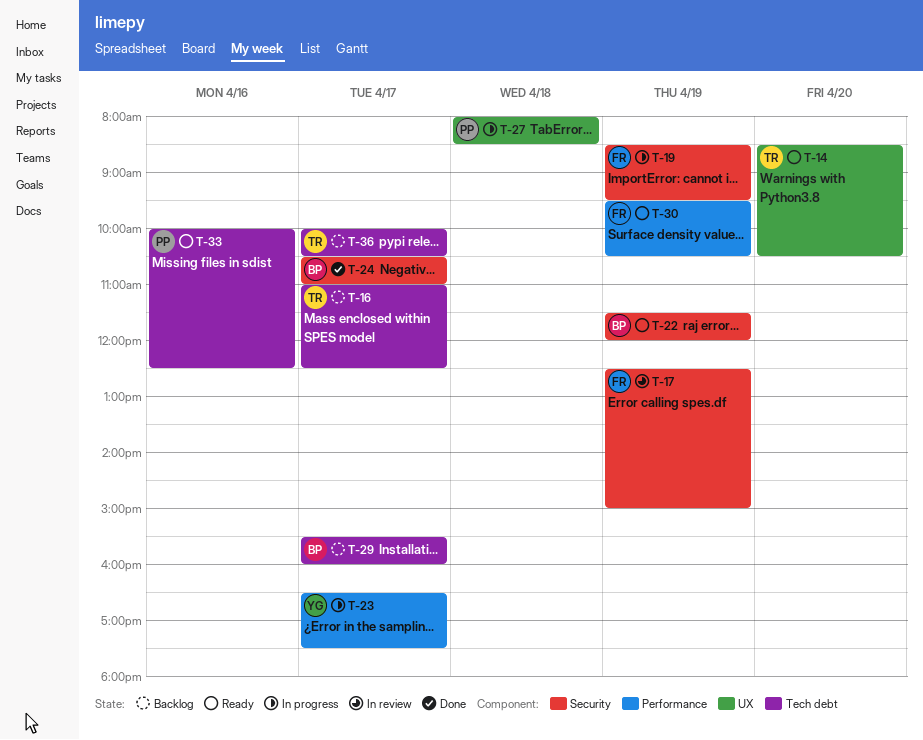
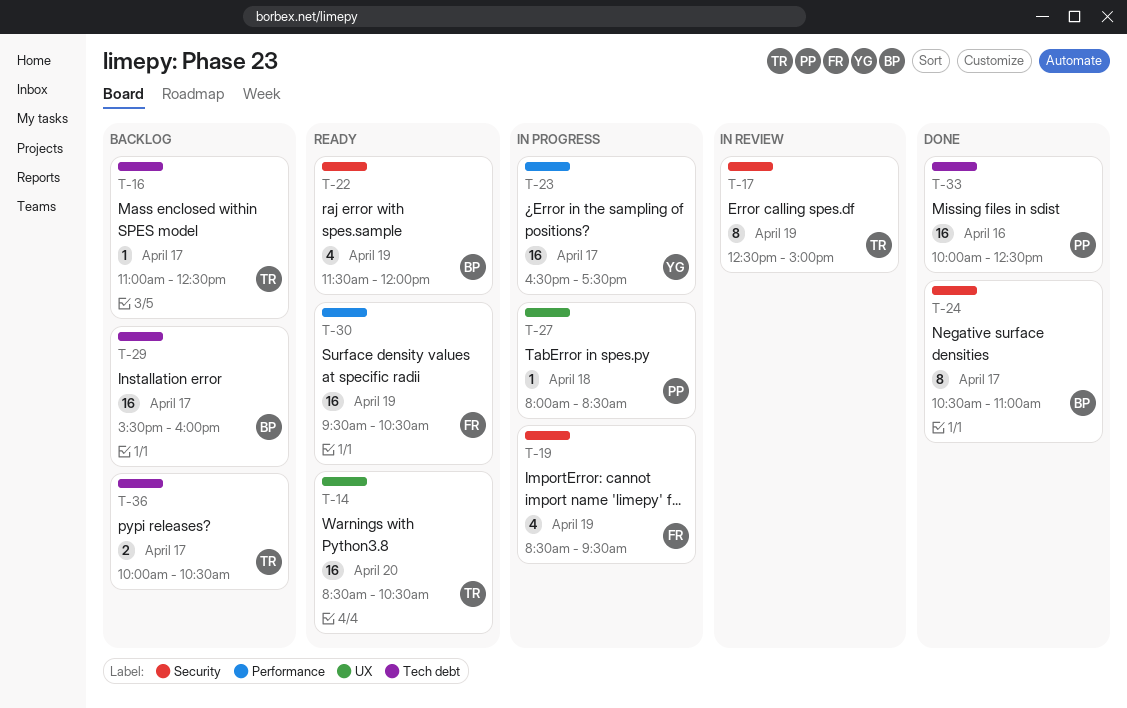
T-17, owner: FR -> TR
T-33, status: Ready -> Done

